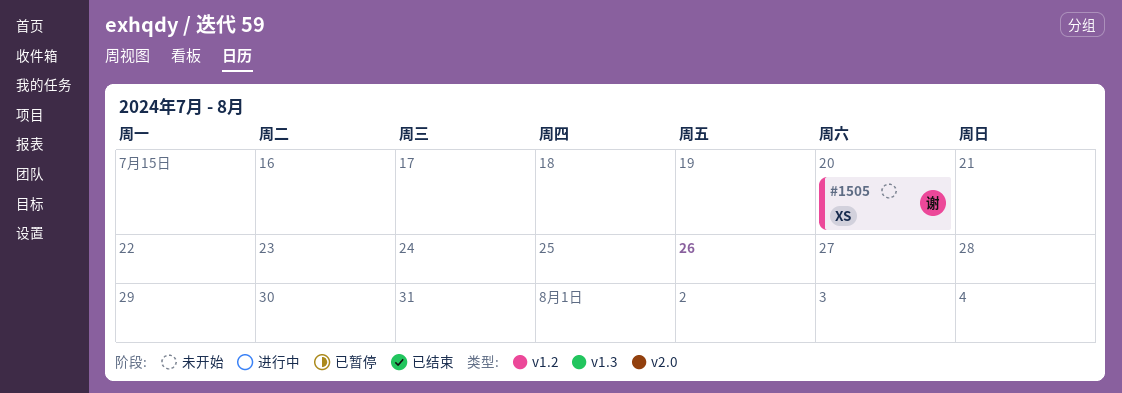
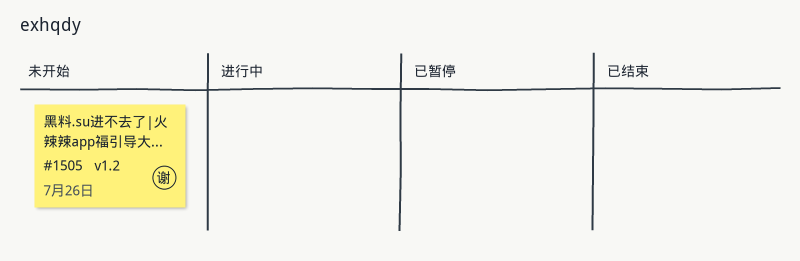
#1505, due: Jul 20 -> Jul 26

